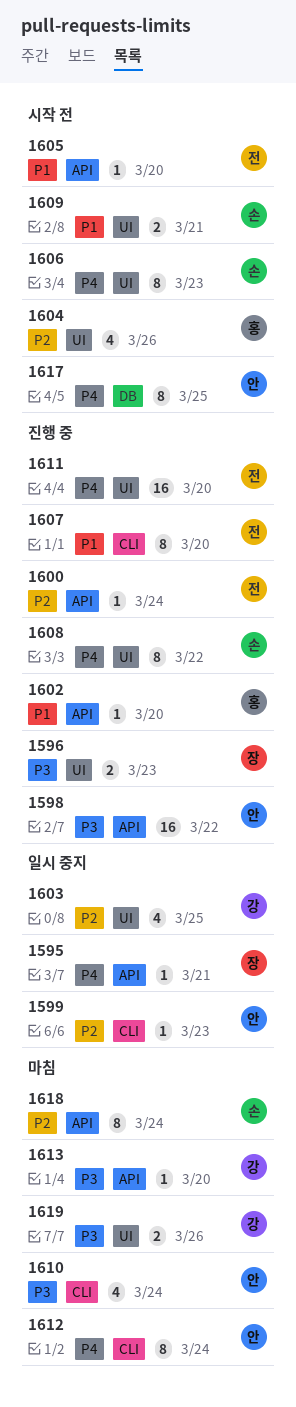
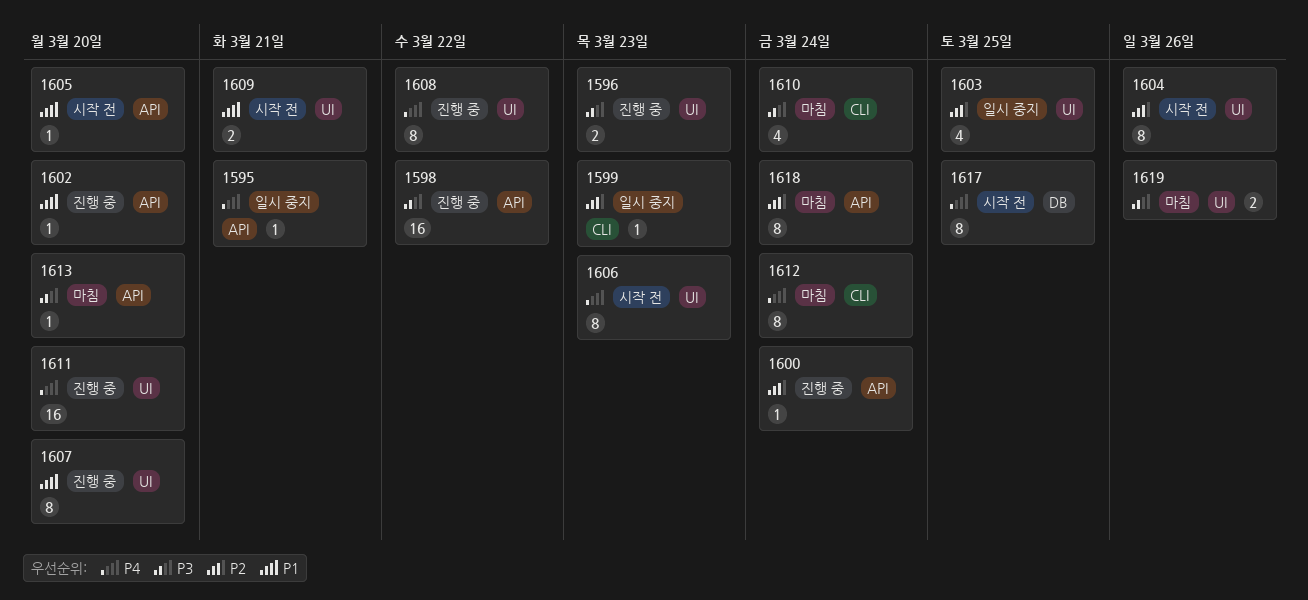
1604, estimate: 4 -> 8
1607, label: CLI -> UI

